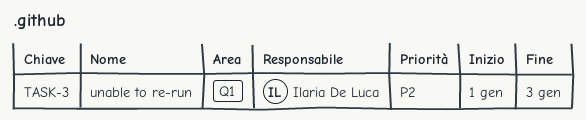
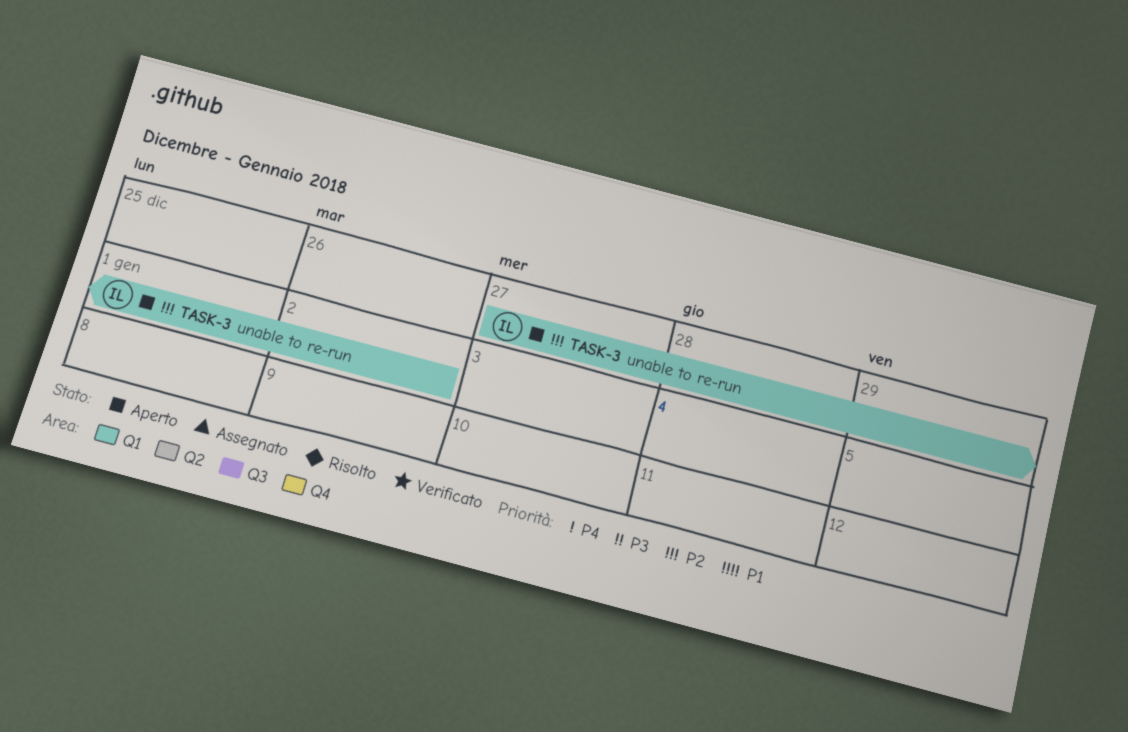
TASK-3, start: Jan 1 -> Dec 27
TASK-3, due: Jan 3 -> Jan 2

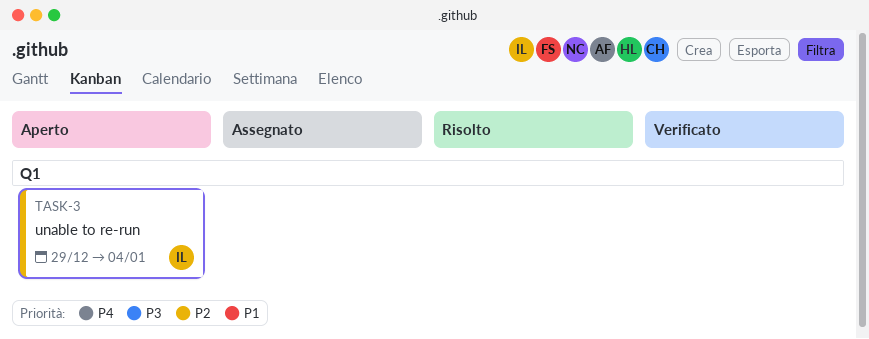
TASK-3, start: Dec 27 -> Dec 29
TASK-3, due: Jan 2 -> Jan 4

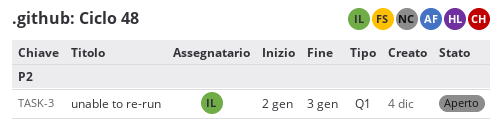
TASK-3, start: Dec 29 -> Jan 2
TASK-3, due: Jan 4 -> Jan 3

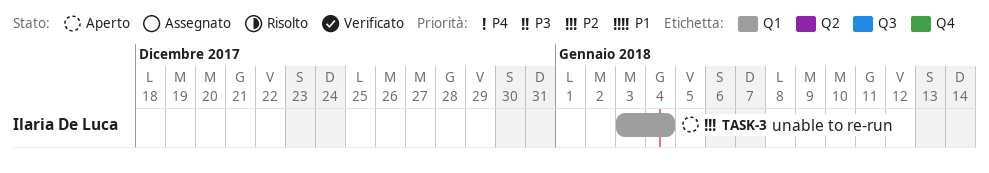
TASK-3, start: Jan 2 -> Jan 3
TASK-3, due: Jan 3 -> Jan 4

